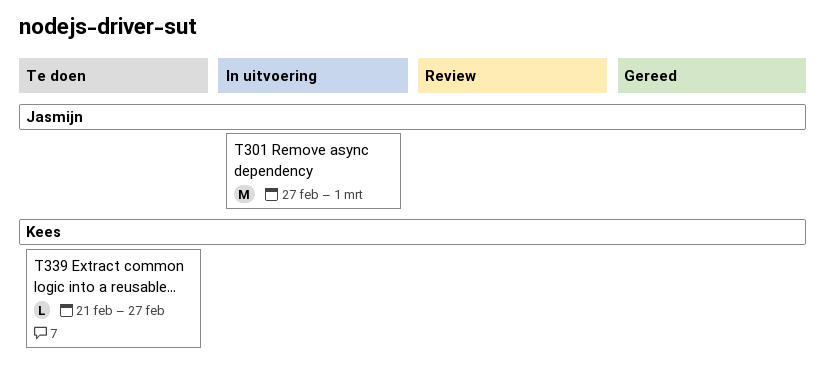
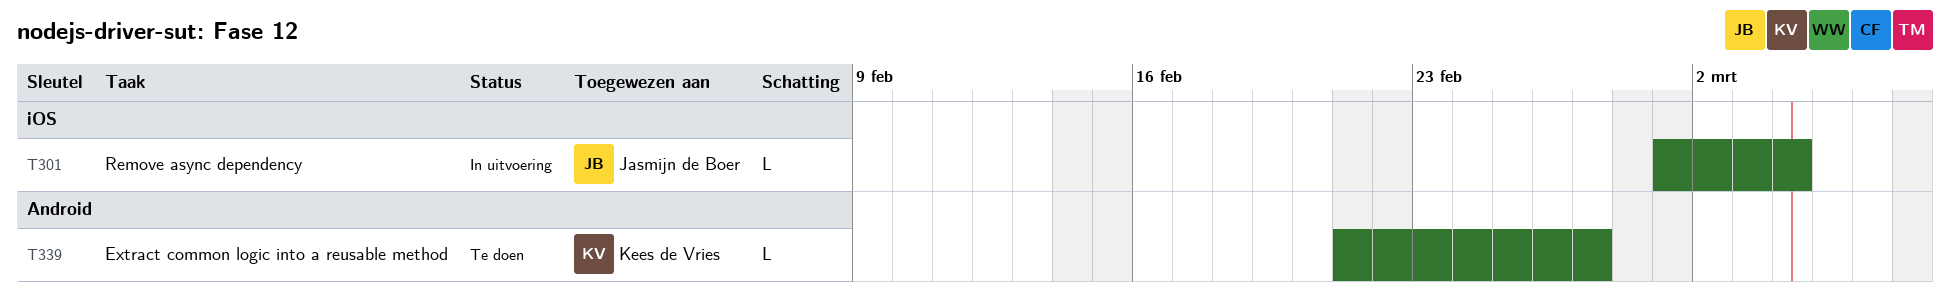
T301, estimate: M -> L
T301, start: Feb 27 -> Mar 1
T301, due: Mar 1 -> Mar 4

